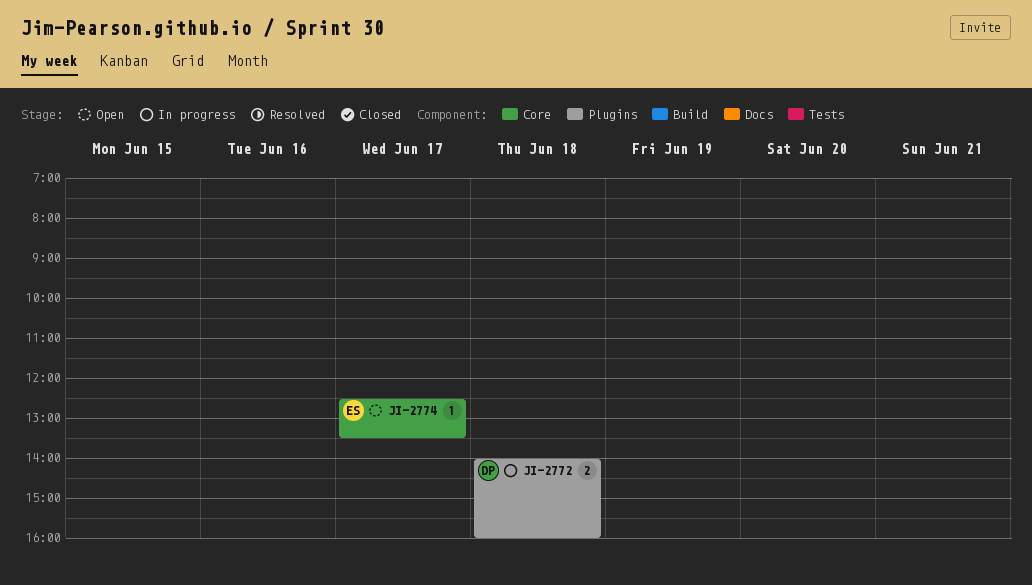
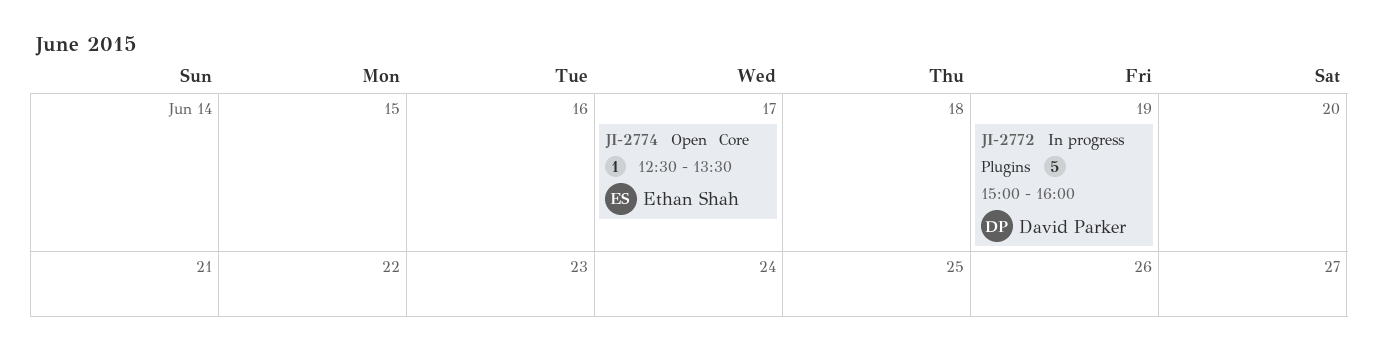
JI-2772, estimate: 2 -> 5
JI-2772, day: Jun 18 -> Jun 19
JI-2772, begins: 14:00 -> 15:00

